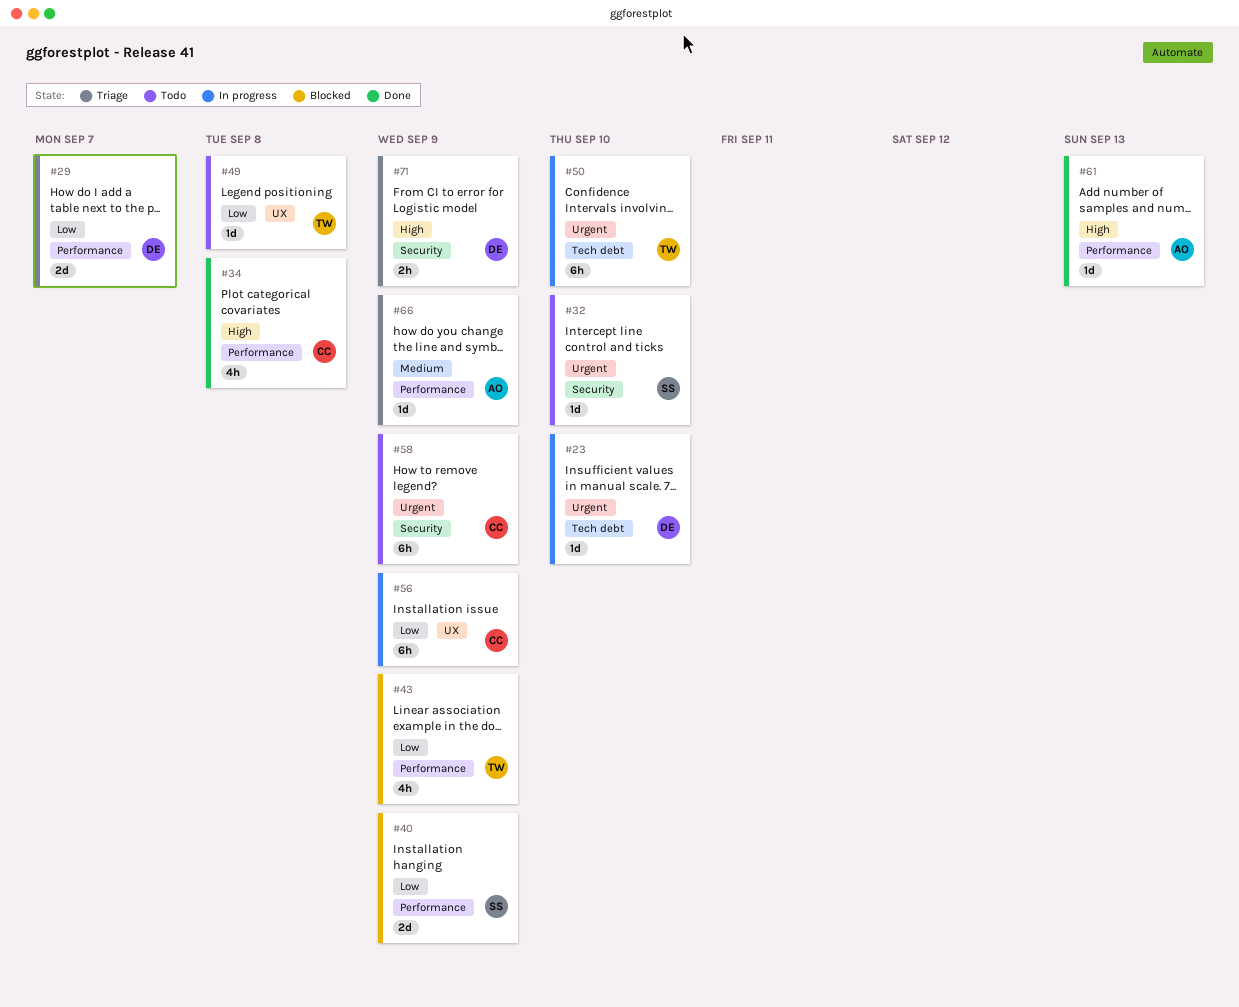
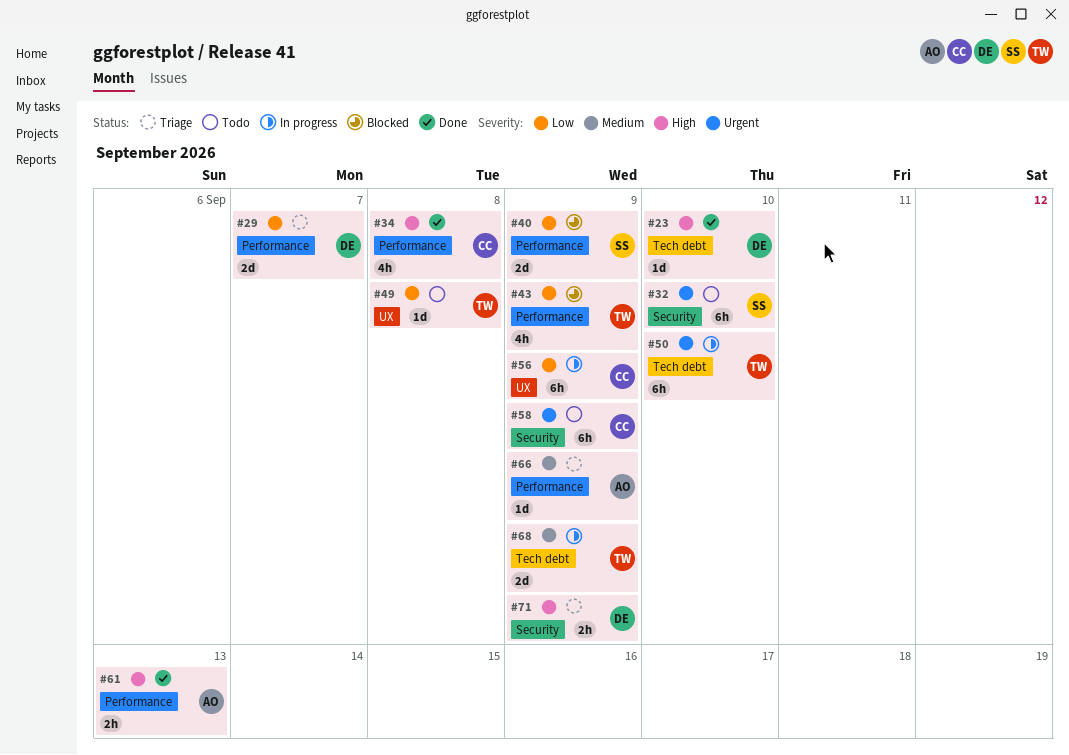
#23, status: In progress -> Done
#23, priority: Urgent -> High
#32, estimate: 1d -> 6h
#61, estimate: 1d -> 2h
#68: none -> present

